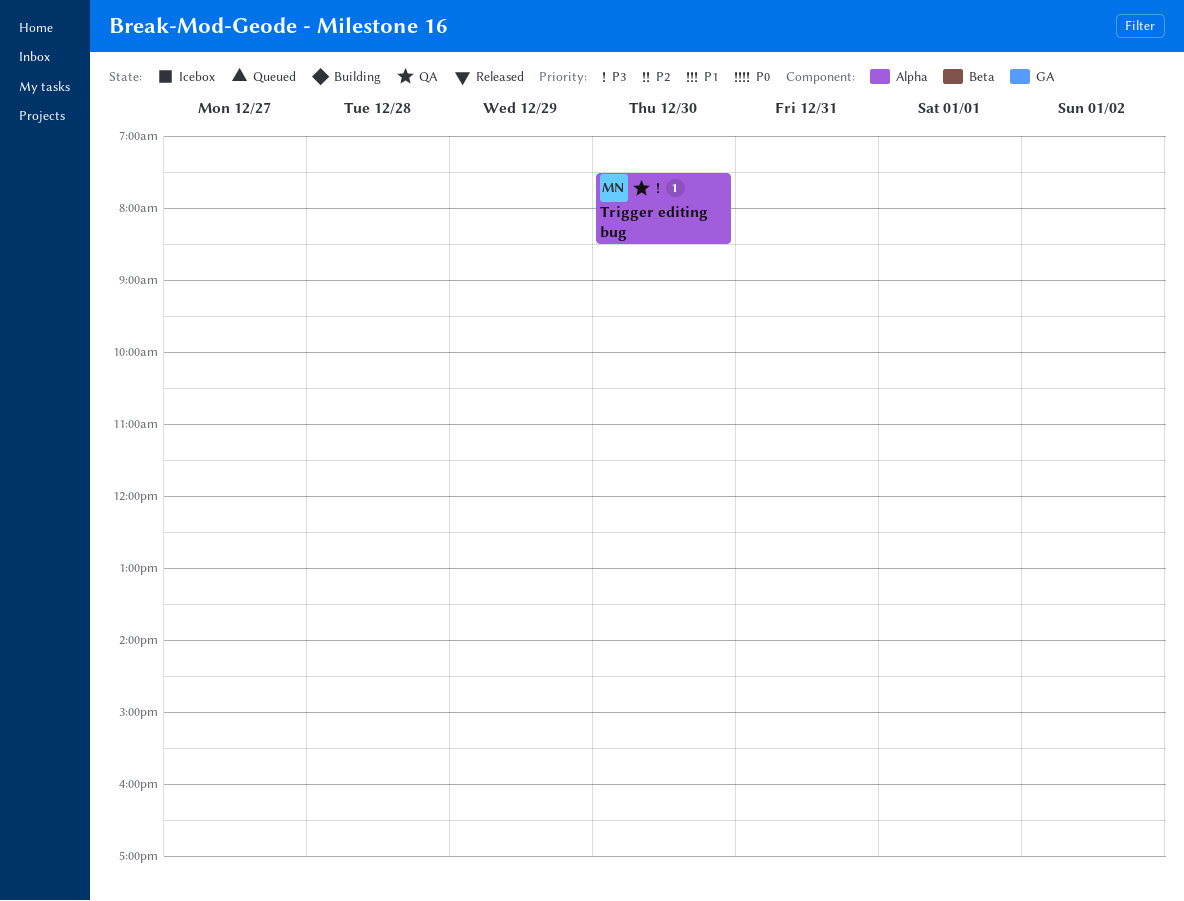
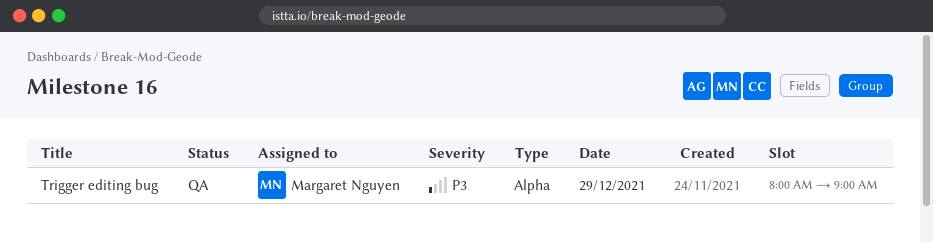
Trigger editing bug, day: Dec 30 -> Dec 29
Trigger editing bug, begins: 07:30 -> 08:00
Trigger editing bug, ends: 08:30 -> 09:00

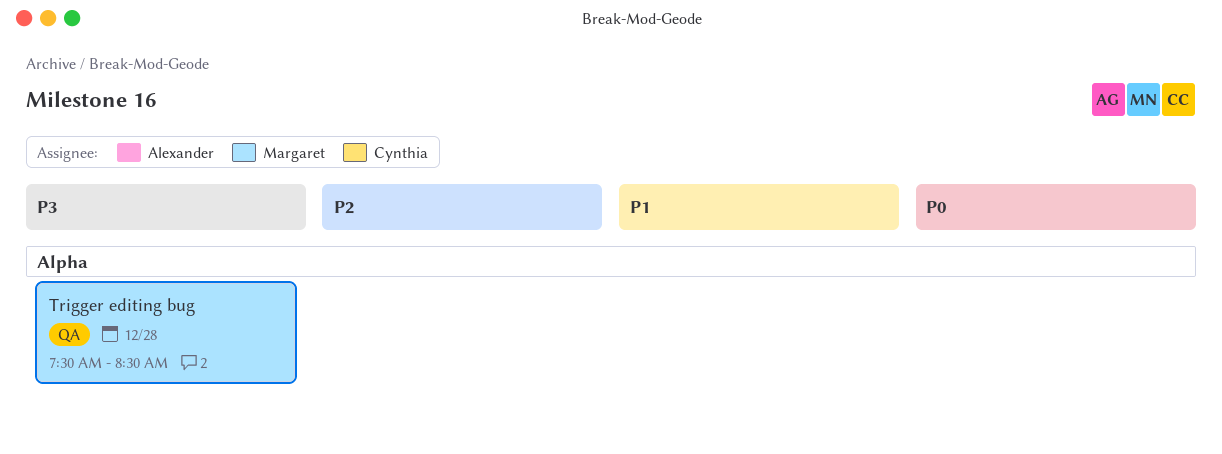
Trigger editing bug, day: Dec 29 -> Dec 28
Trigger editing bug, begins: 08:00 -> 07:30
Trigger editing bug, ends: 09:00 -> 08:30

